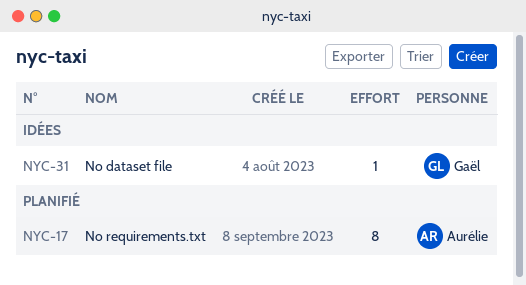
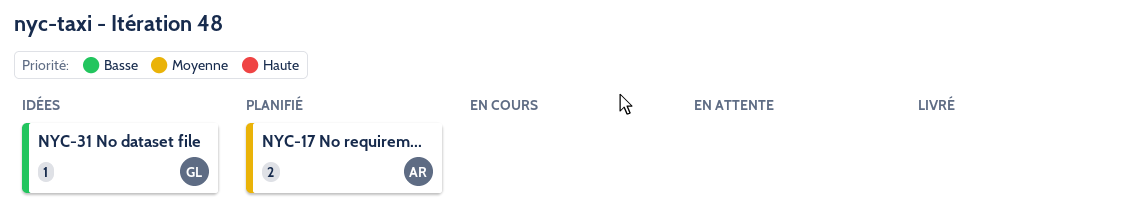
NYC-17, estimate: 8 -> 2

